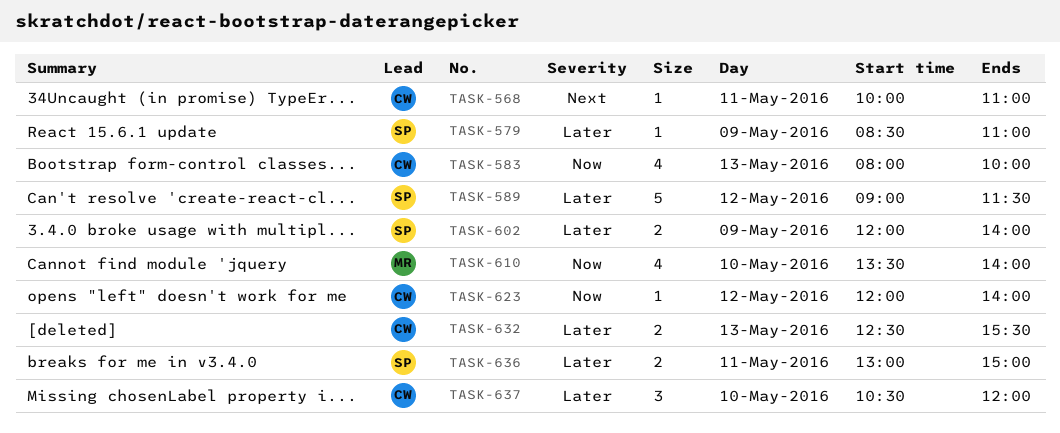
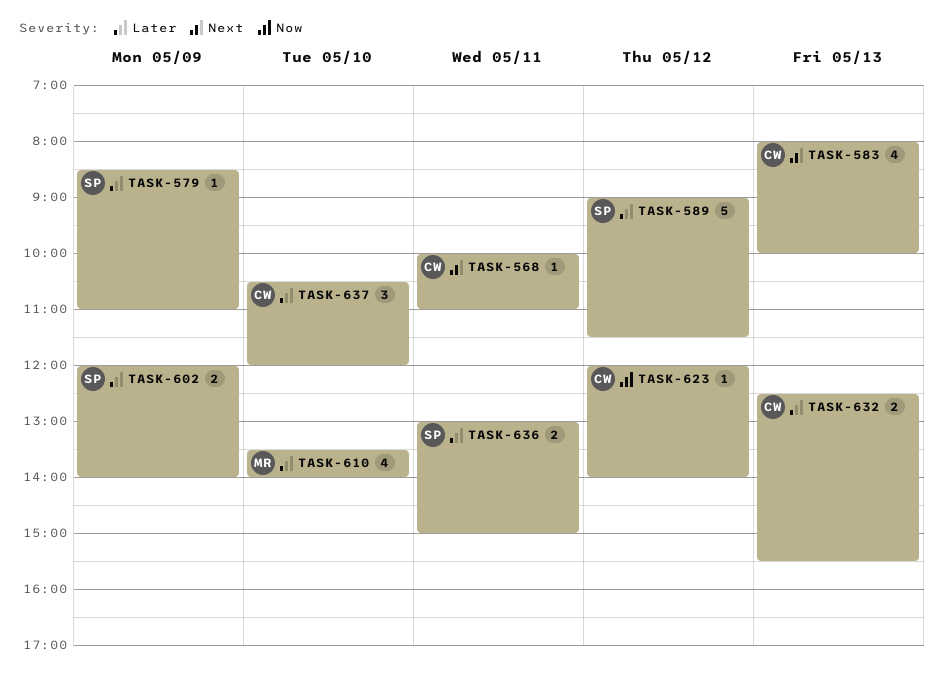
TASK-583, priority: Now -> Next
TASK-610, priority: Now -> Later

